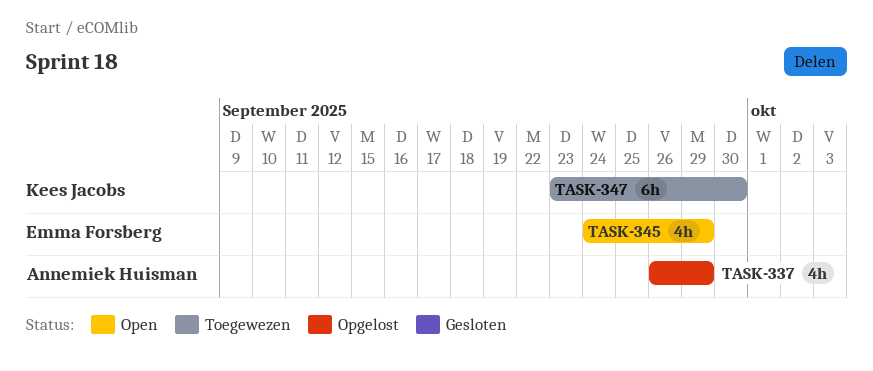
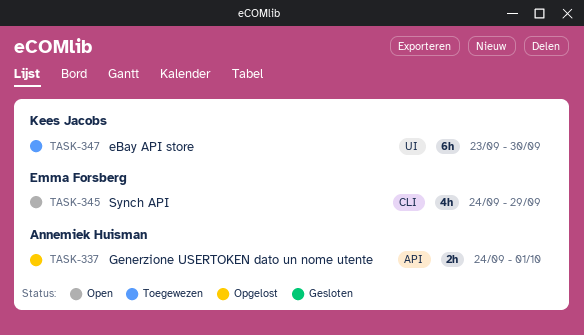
TASK-337, estimate: 4h -> 2h
TASK-337, start: Sep 26 -> Sep 24
TASK-337, due: Sep 29 -> Oct 1

